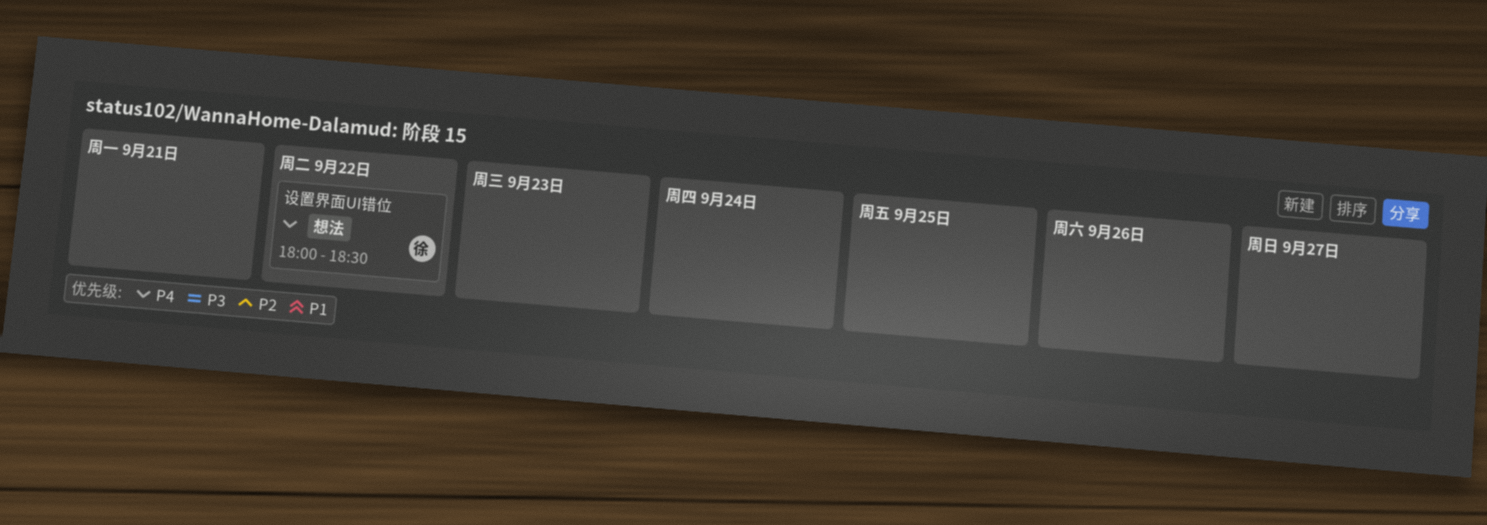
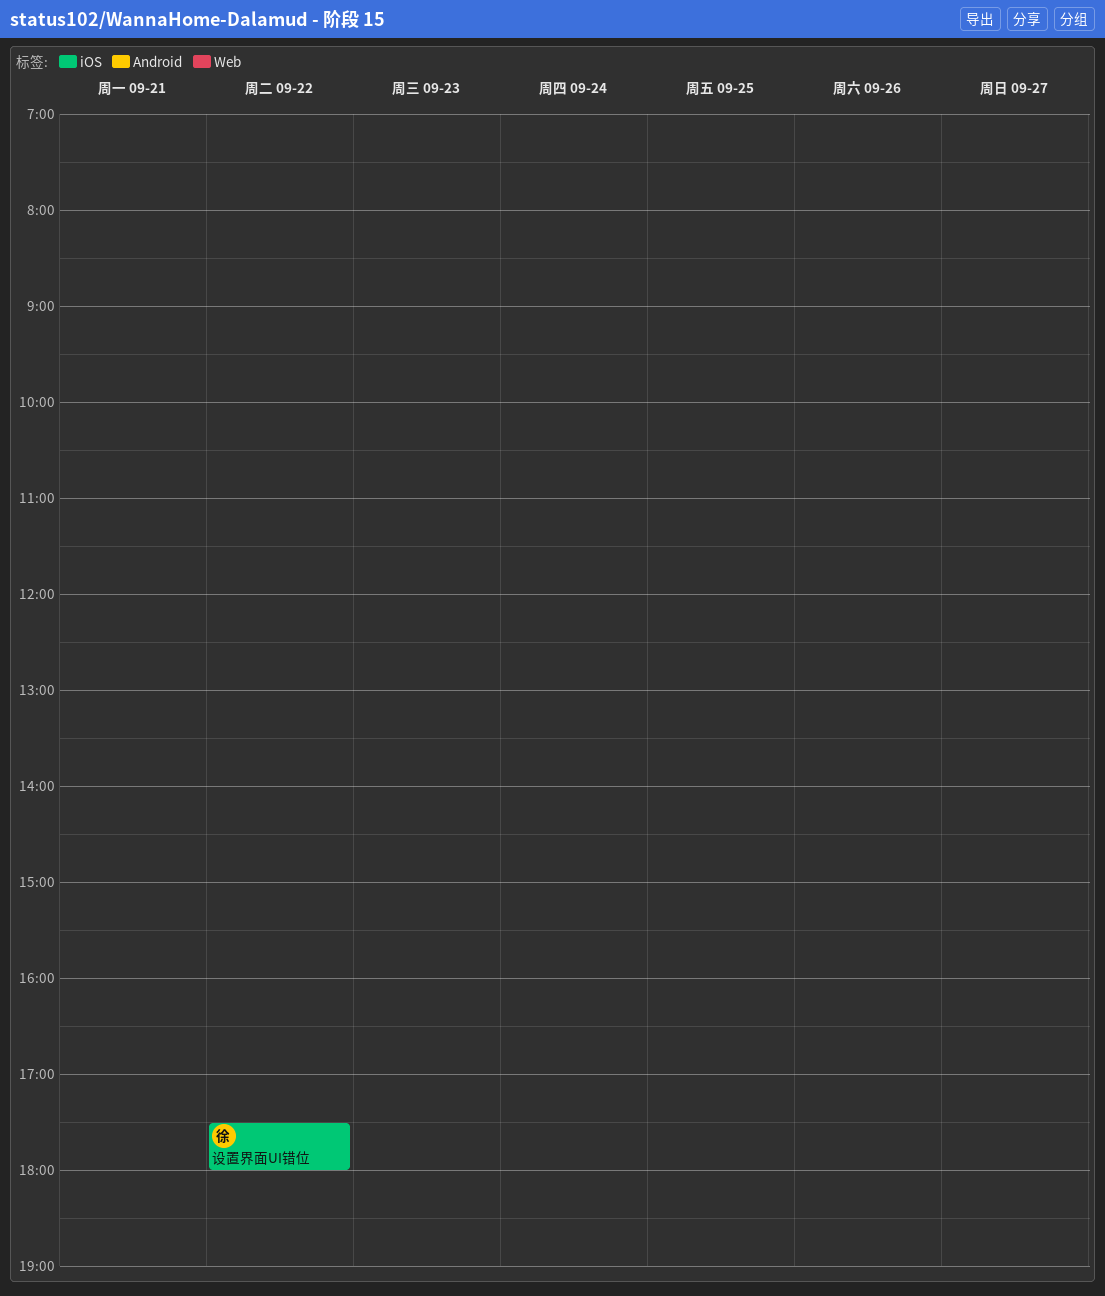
设置界面UI错位, begins: 18:00 -> 17:30
设置界面UI错位, ends: 18:30 -> 18:00

